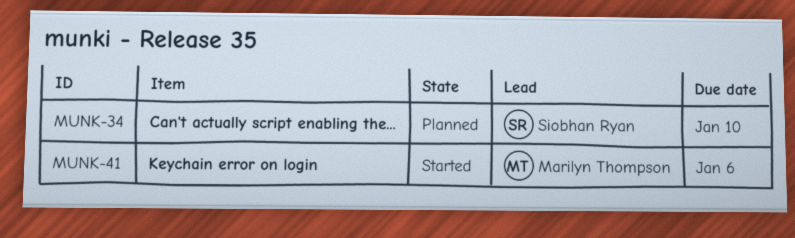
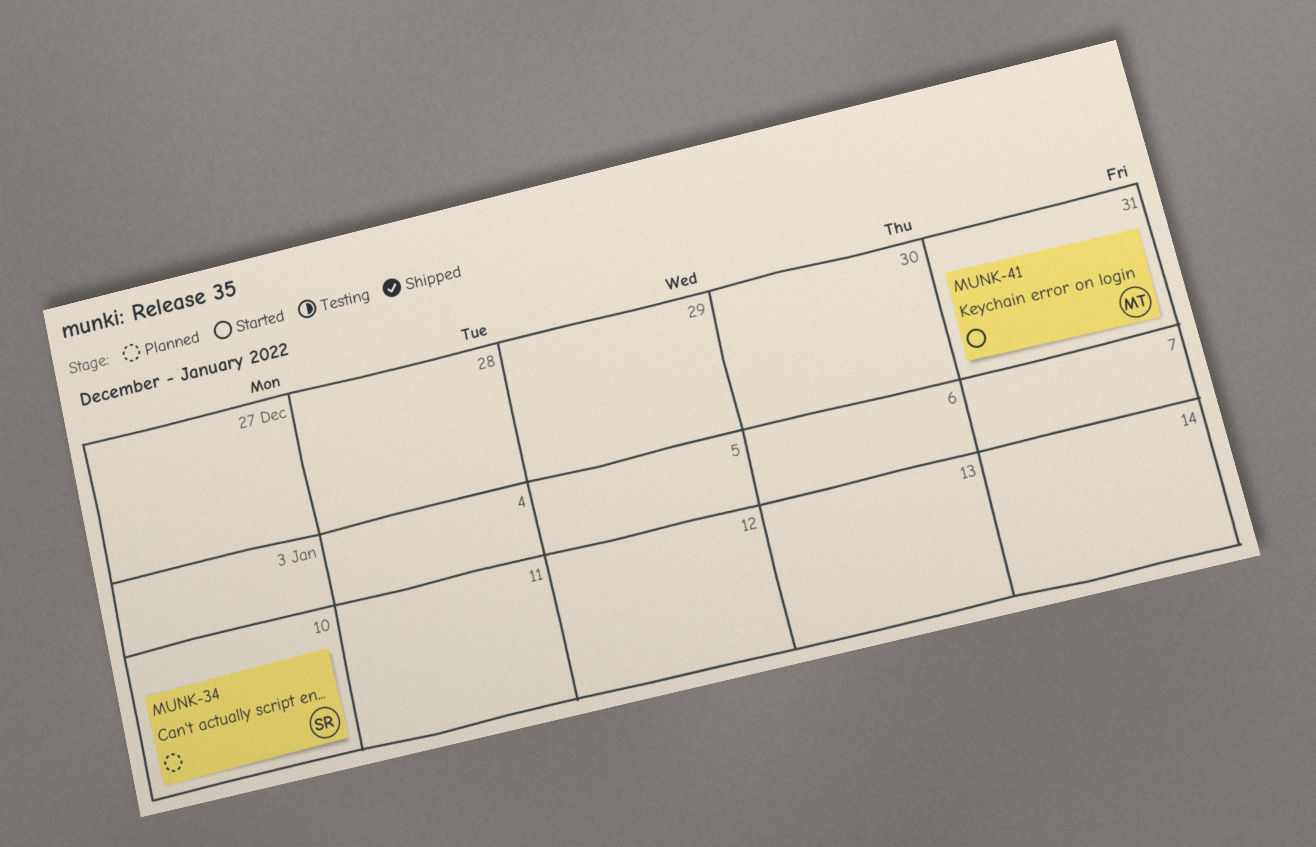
MUNK-41, due: Jan 6 -> Dec 31

